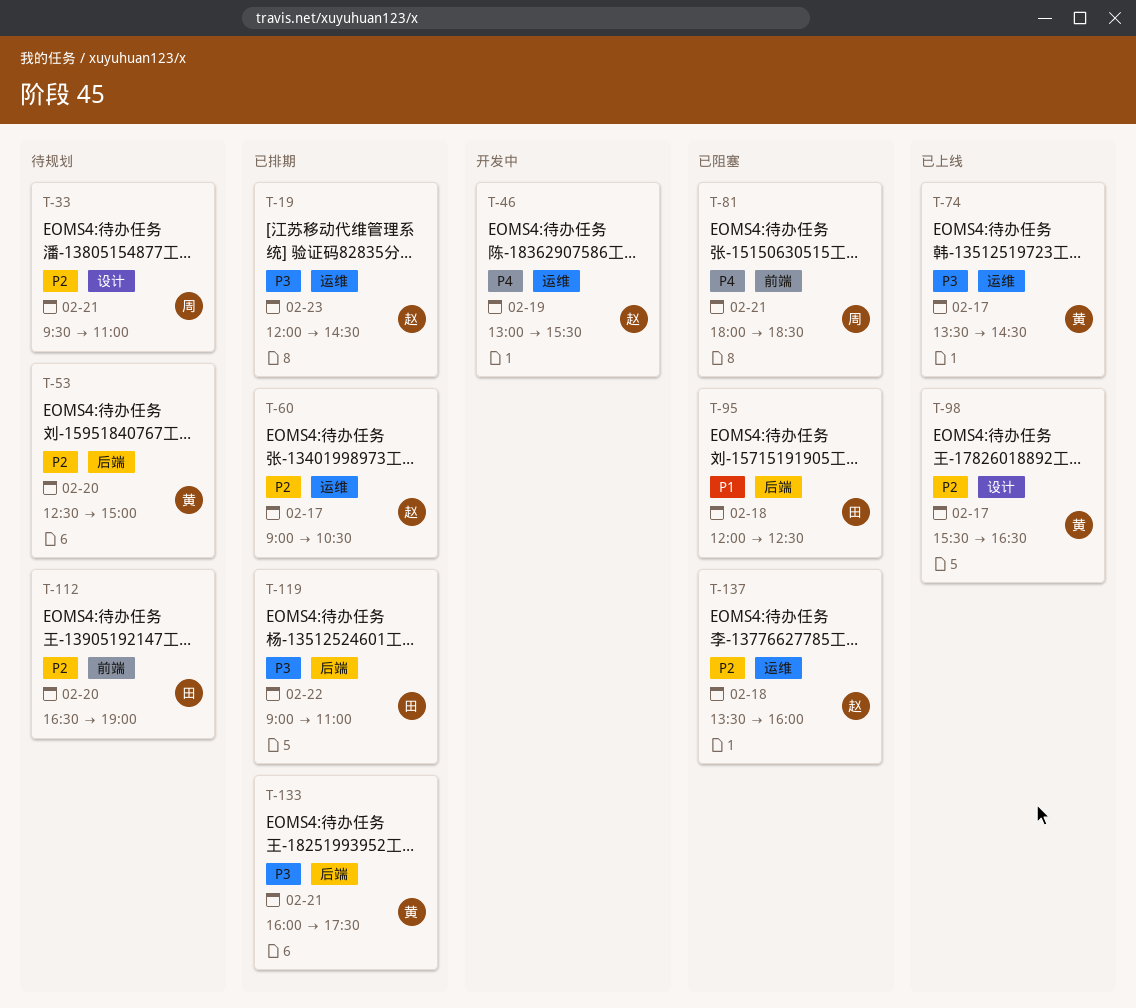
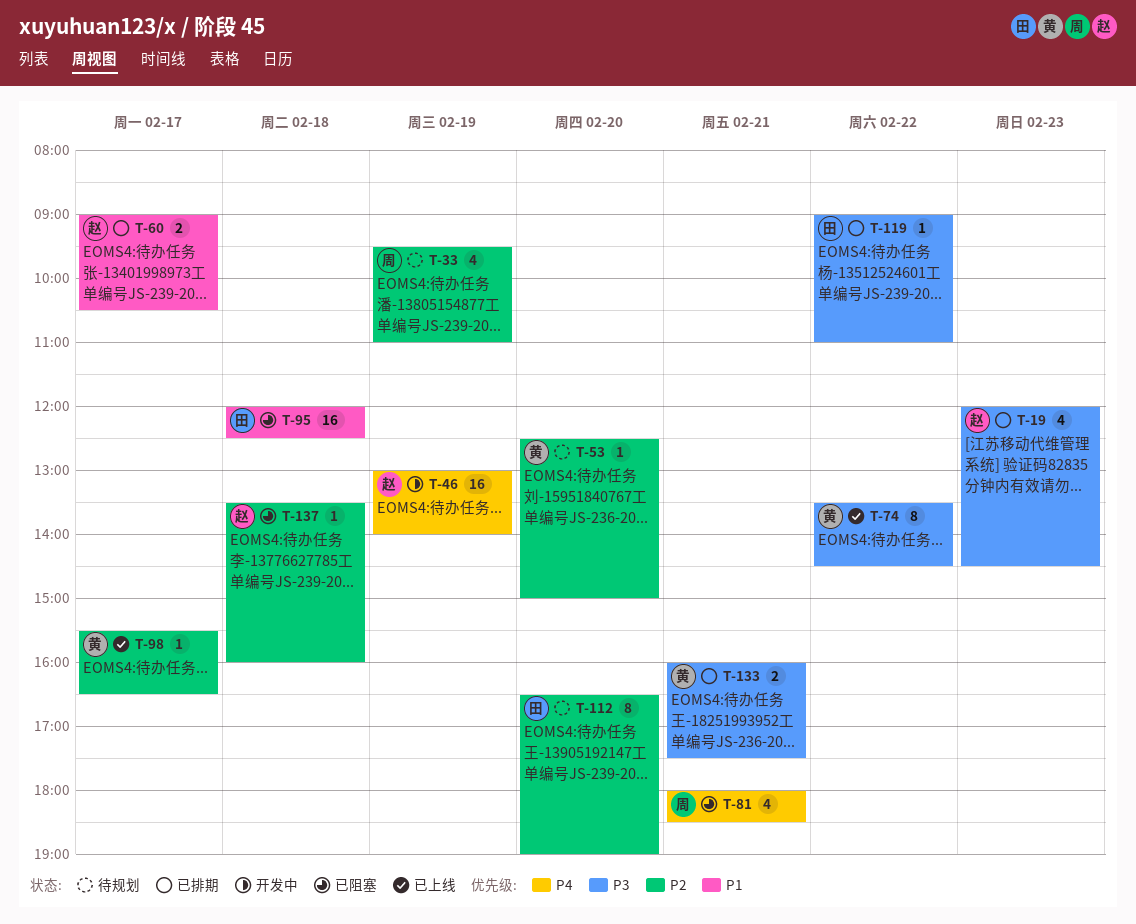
T-33, day: Feb 21 -> Feb 19
T-46, ends: 15:30 -> 14:00
T-60, priority: P2 -> P1
T-74, day: Feb 17 -> Feb 22

